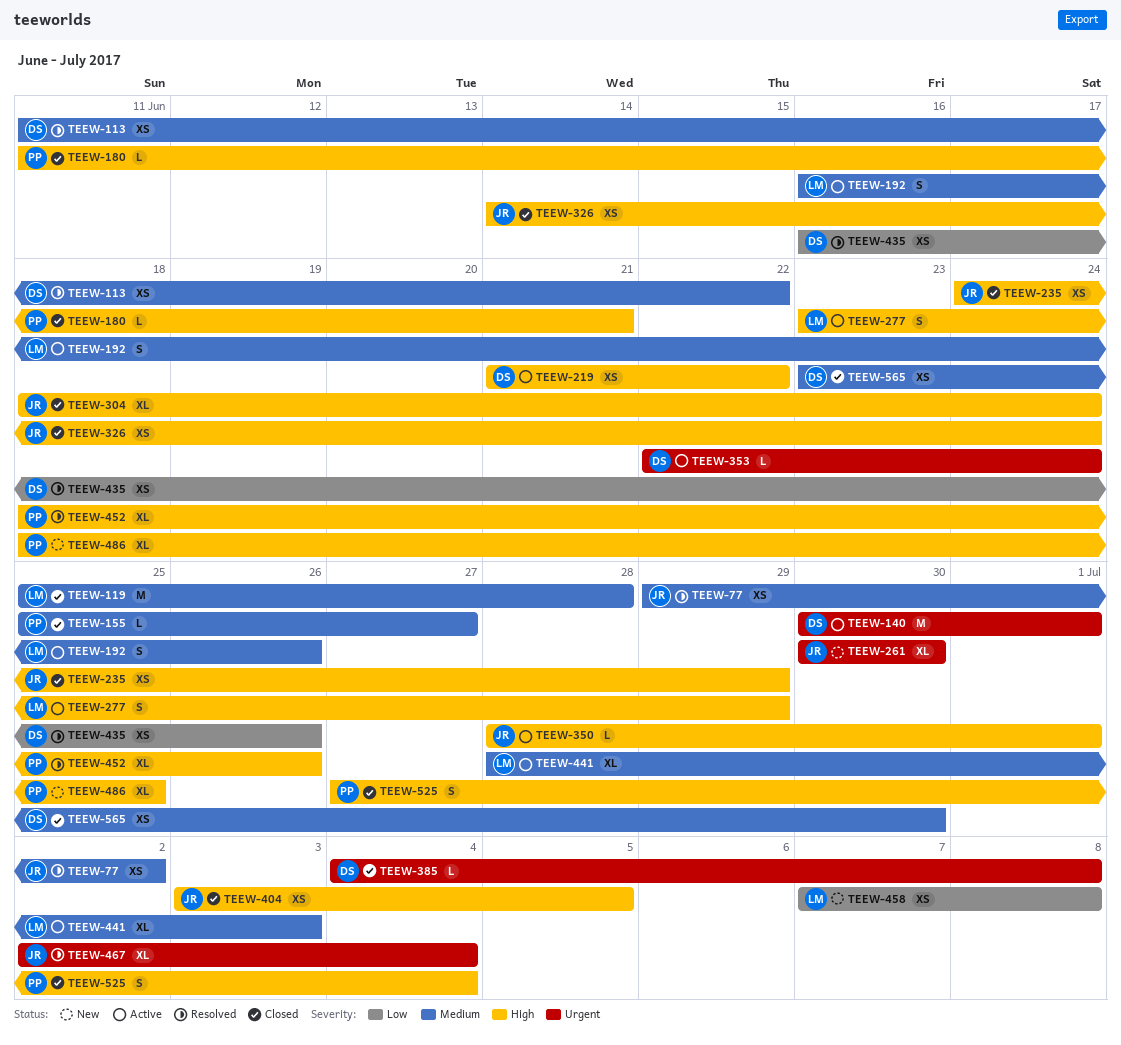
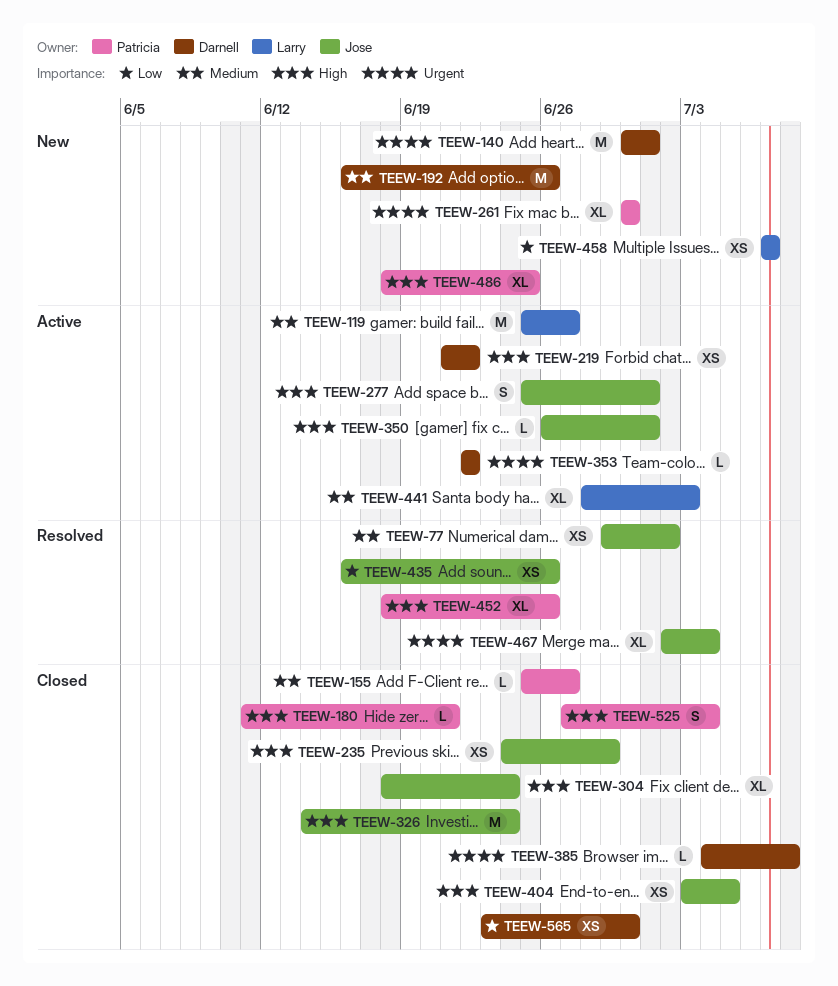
TEEW-113: present -> none
TEEW-119, status: Closed -> Active
TEEW-119, due: Jun 28 -> Jun 27
TEEW-140, status: Active -> New
TEEW-192, status: Active -> New
TEEW-192, owner: Larry -> Darnell
TEEW-192, estimate: S -> M
TEEW-261, owner: Jose -> Patricia
TEEW-277, owner: Larry -> Jose
TEEW-277, start: Jun 23 -> Jun 25
TEEW-277, due: Jun 29 -> Jul 1
TEEW-326, estimate: XS -> M
TEEW-350, start: Jun 28 -> Jun 26
TEEW-353, due: Jun 24 -> Jun 22
TEEW-435, owner: Darnell -> Jose
TEEW-458, due: Jul 8 -> Jul 7
TEEW-565, priority: Medium -> Low

